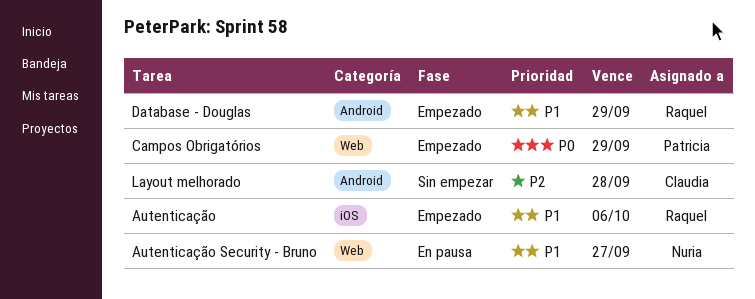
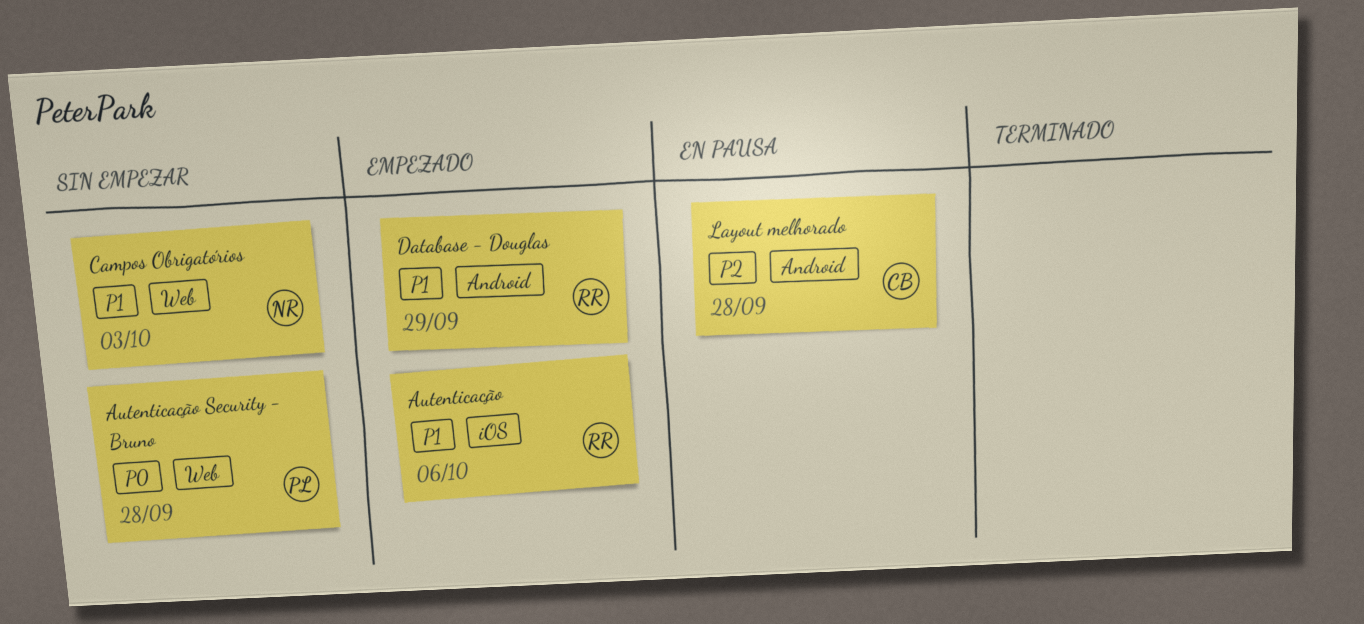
Autenticação Security - Bruno, status: En pausa -> Sin empezar
Autenticação Security - Bruno, owner: Nuria -> Patricia
Autenticação Security - Bruno, priority: P1 -> P0
Autenticação Security - Bruno, due: Sep 27 -> Sep 28
Campos Obrigatórios, status: Empezado -> Sin empezar
Campos Obrigatórios, owner: Patricia -> Nuria
Campos Obrigatórios, priority: P0 -> P1
Campos Obrigatórios, due: Sep 29 -> Oct 3
Layout melhorado, status: Sin empezar -> En pausa

